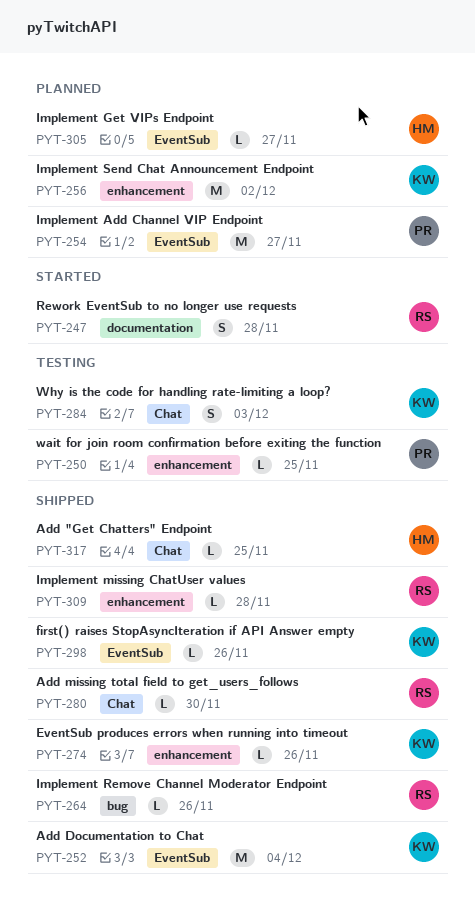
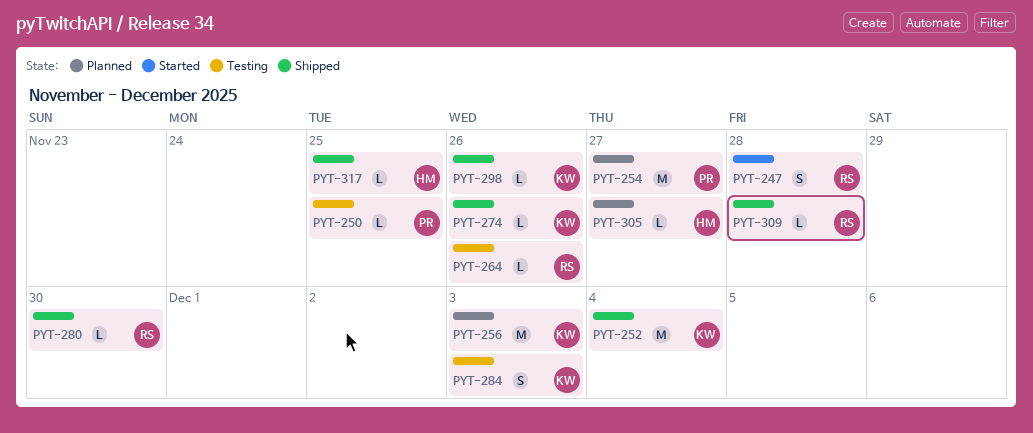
PYT-256, due: Dec 2 -> Dec 3
PYT-264, status: Shipped -> Testing

